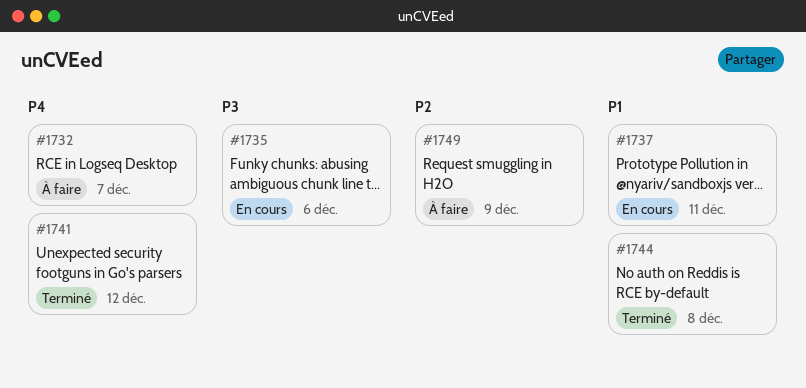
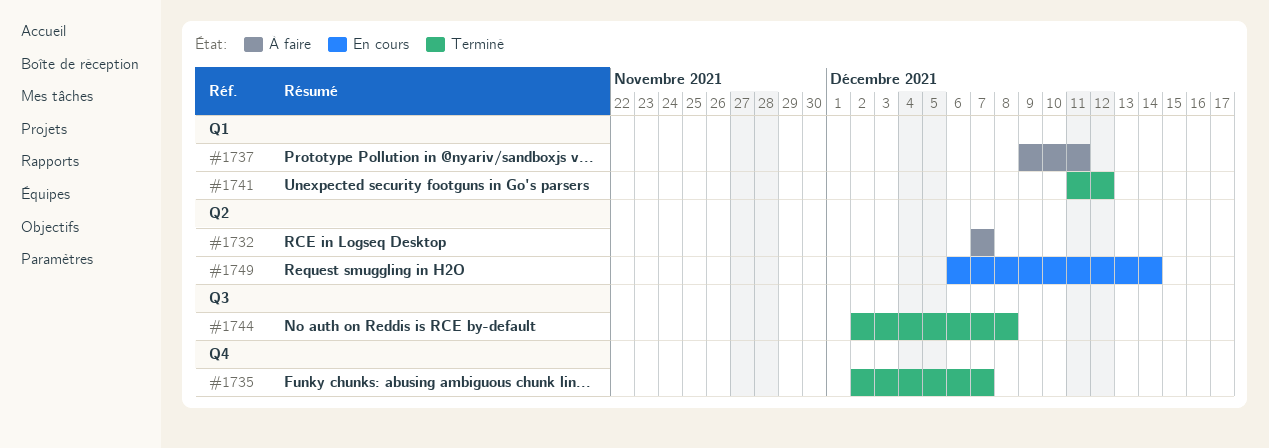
#1735, status: En cours -> Terminé
#1735, due: Dec 6 -> Dec 7
#1737, status: En cours -> À faire
#1749, status: À faire -> En cours
#1749, due: Dec 9 -> Dec 14

